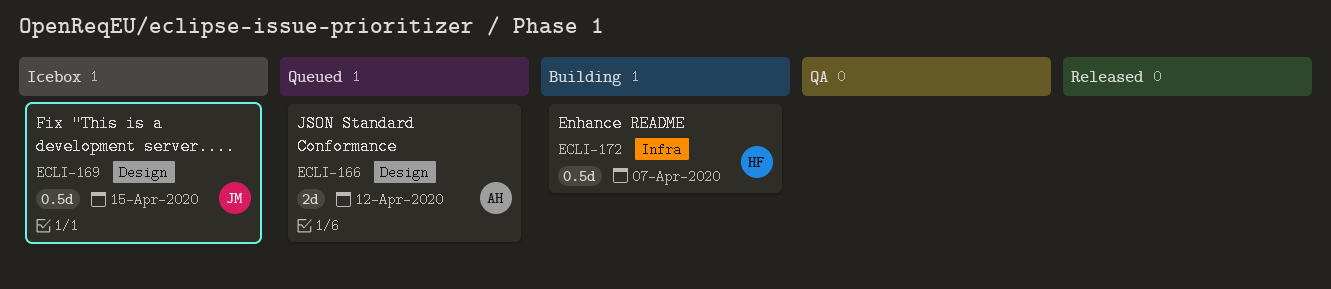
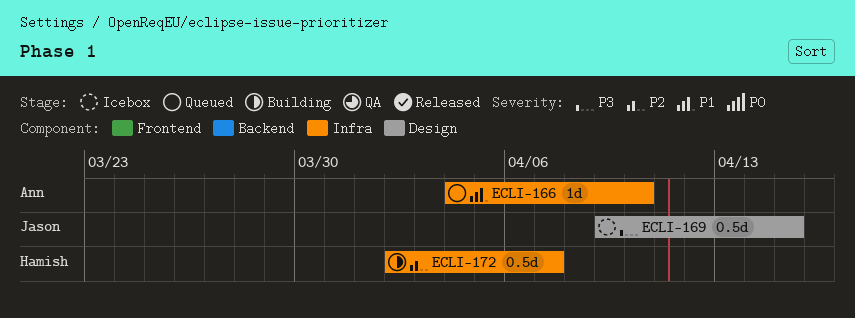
ECLI-166, label: Design -> Infra
ECLI-166, estimate: 2d -> 1d
ECLI-166, due: Apr 12 -> Apr 10

